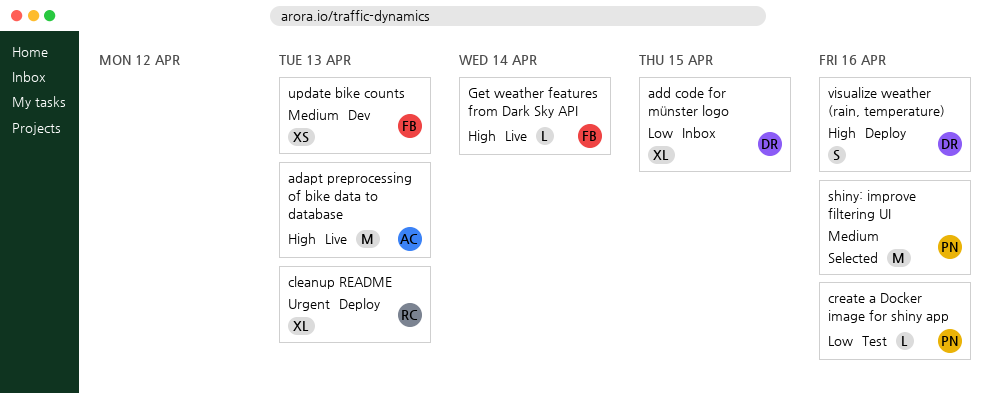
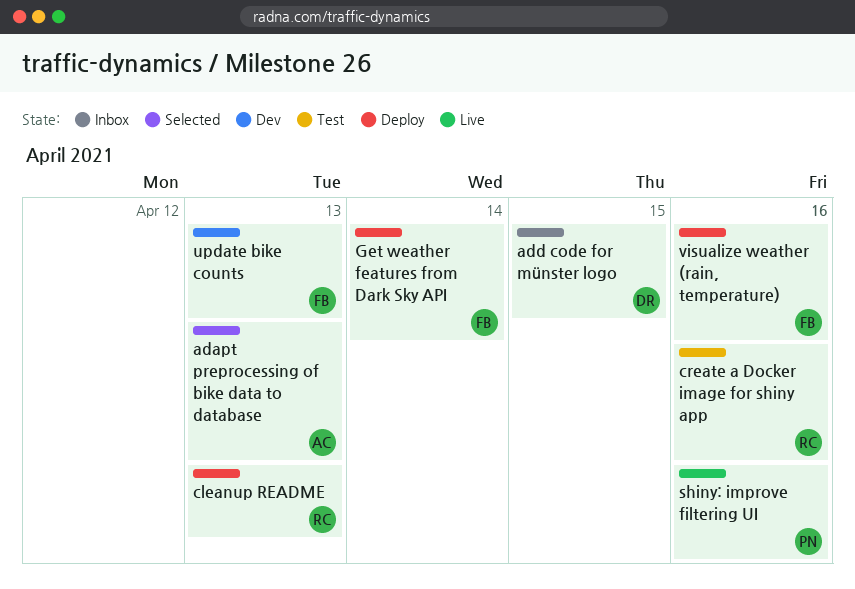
adapt preprocessing of bike data to database, status: Live -> Selected
create a Docker image for shiny app, owner: PN -> RC
Get weather features from Dark Sky API, status: Live -> Deploy
shiny: improve filtering UI, status: Selected -> Live
visualize weather (rain, temperature), owner: DR -> FB

